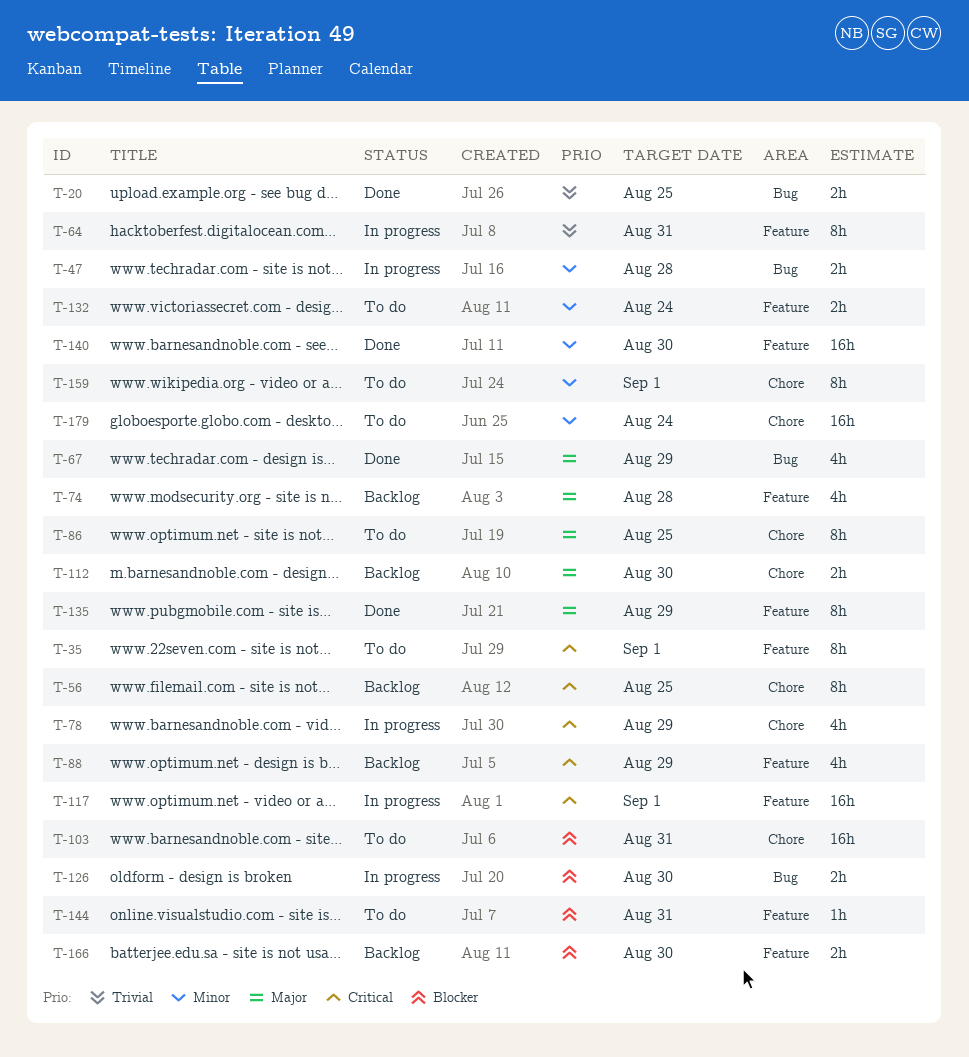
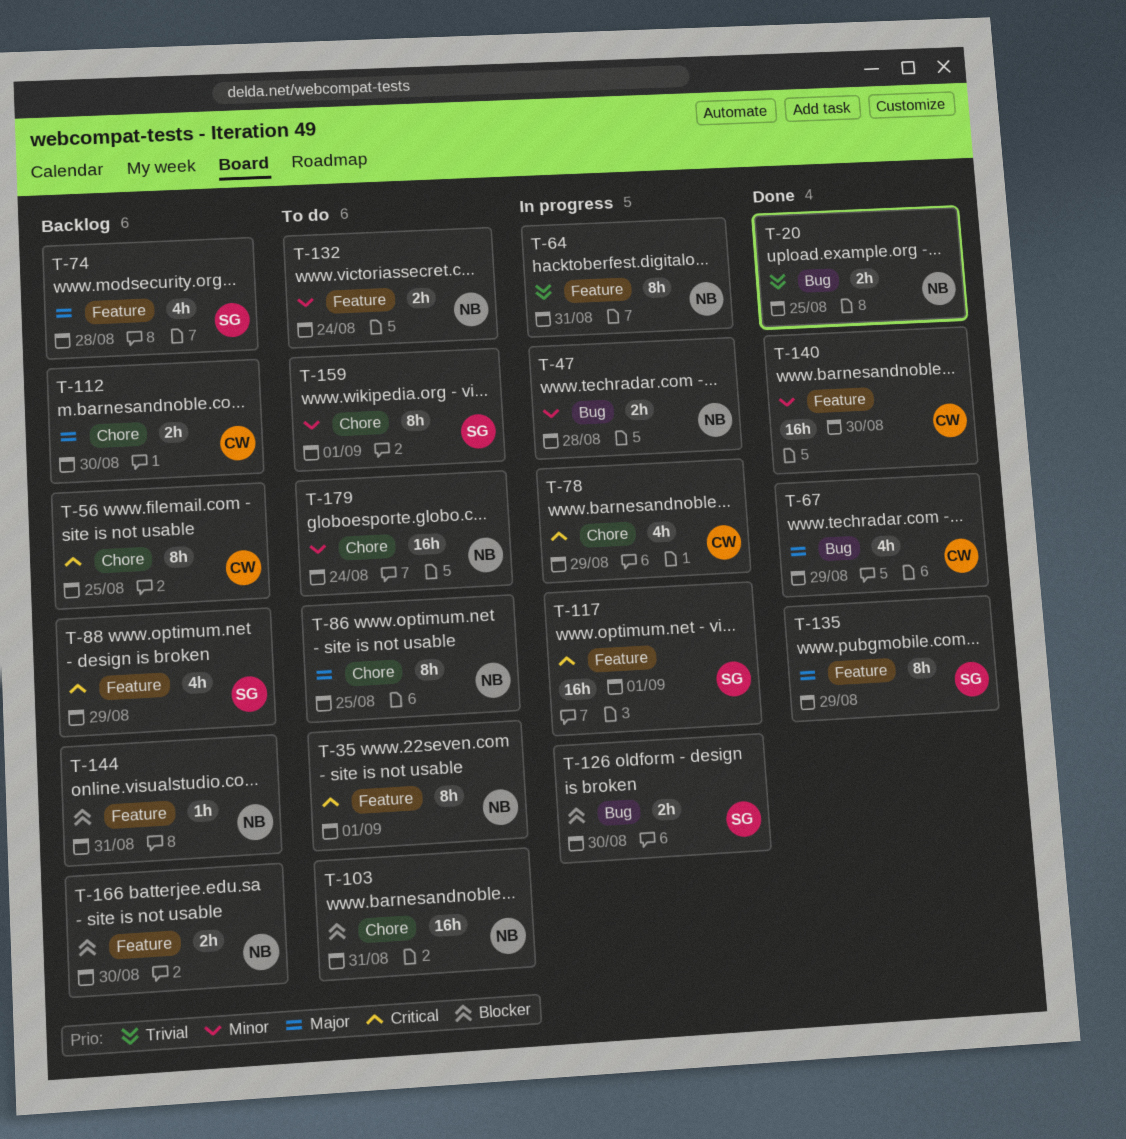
T-144, status: To do -> Backlog

